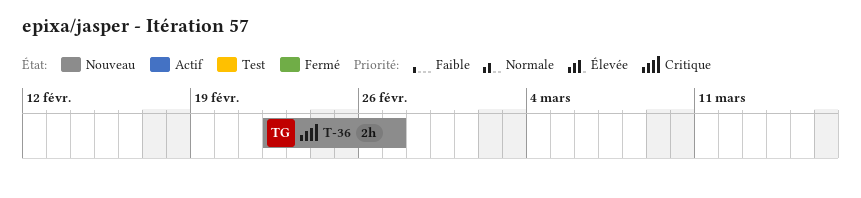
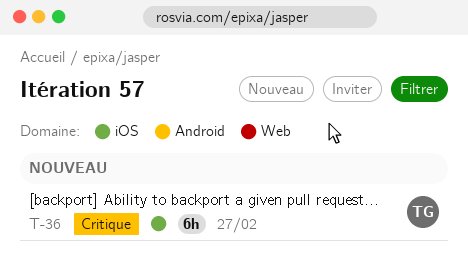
T-36, estimate: 2h -> 6h

